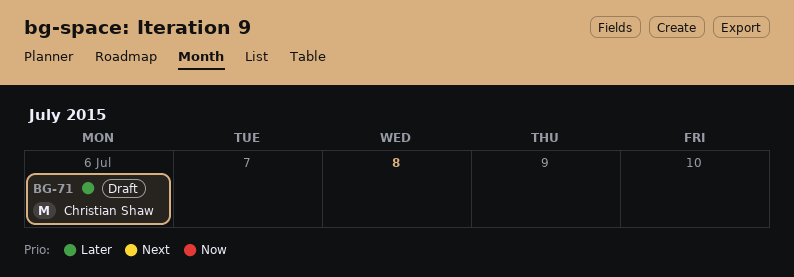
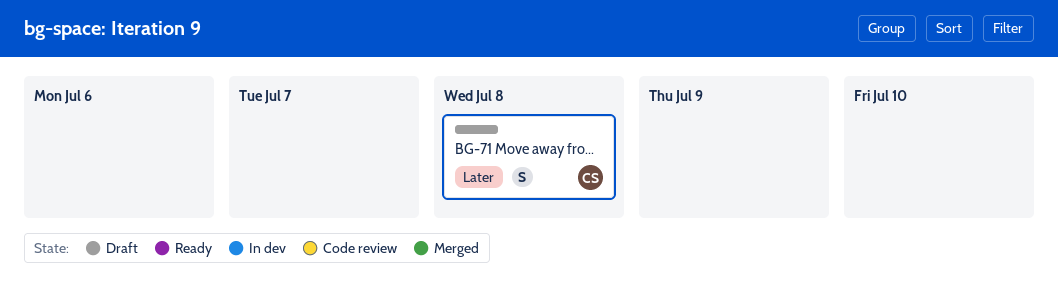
BG-71, estimate: M -> S
BG-71, due: Jul 6 -> Jul 8

